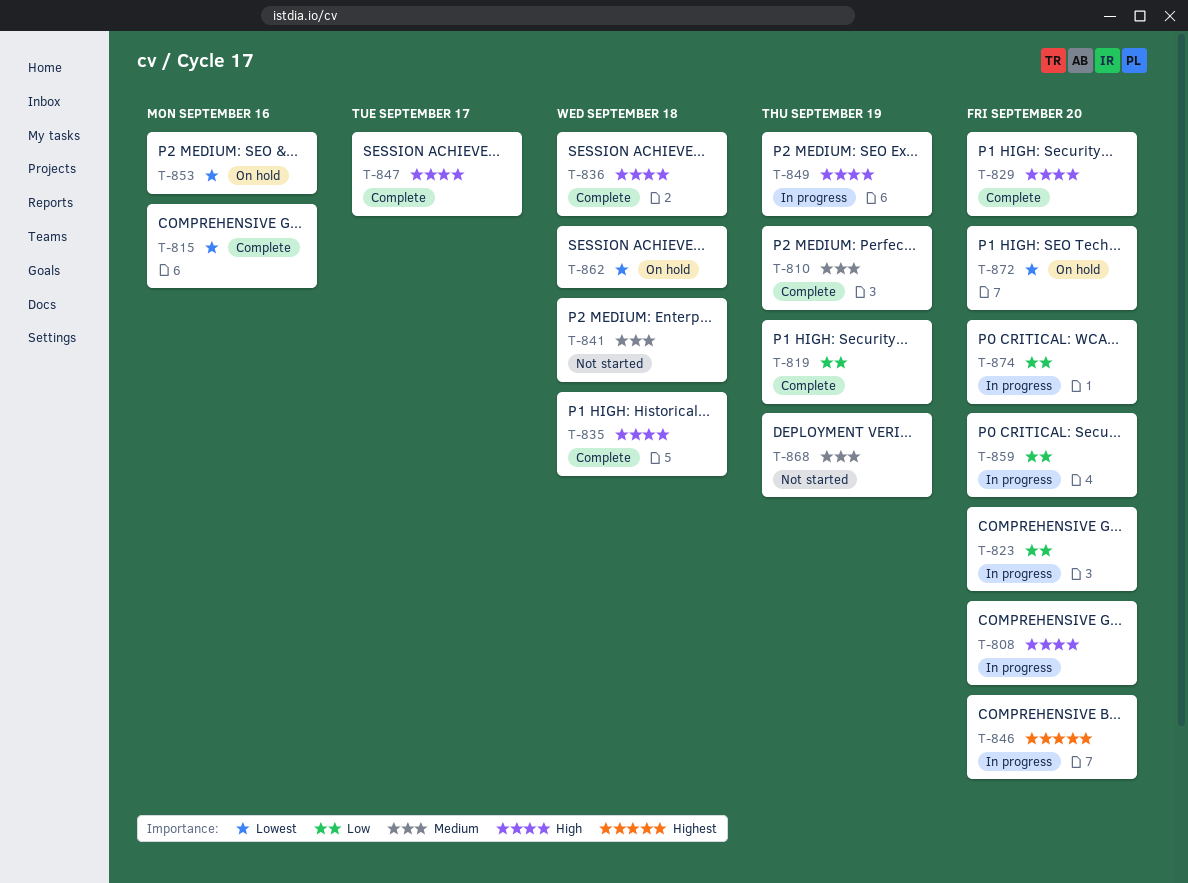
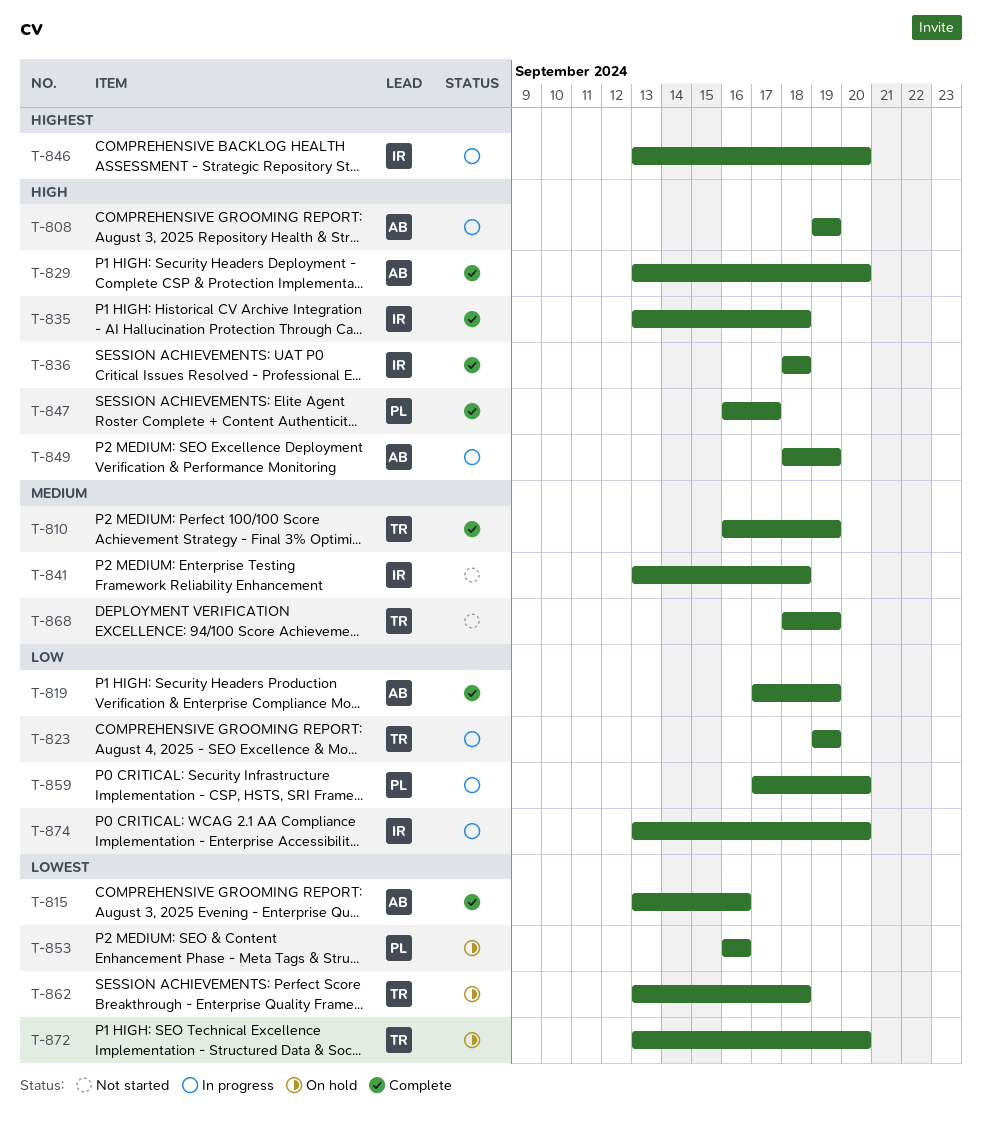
T-808, due: Sep 20 -> Sep 19
T-823, due: Sep 20 -> Sep 19

